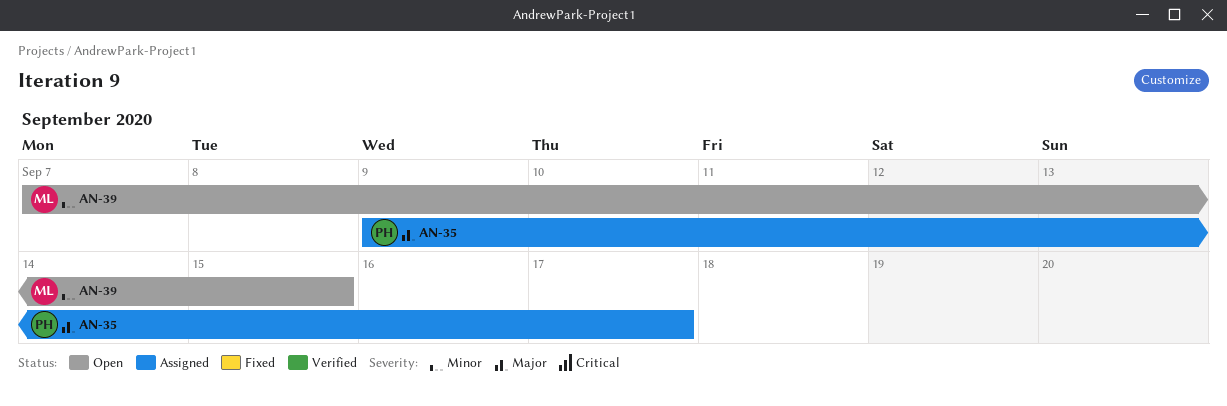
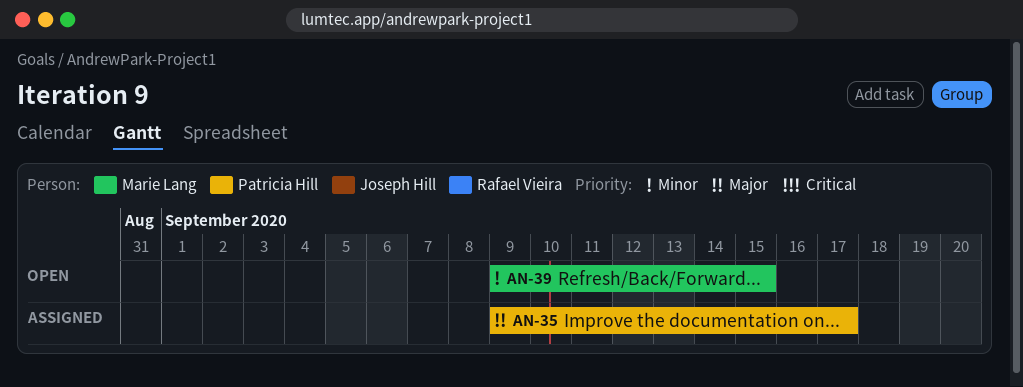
AN-39, start: Sep 7 -> Sep 9

